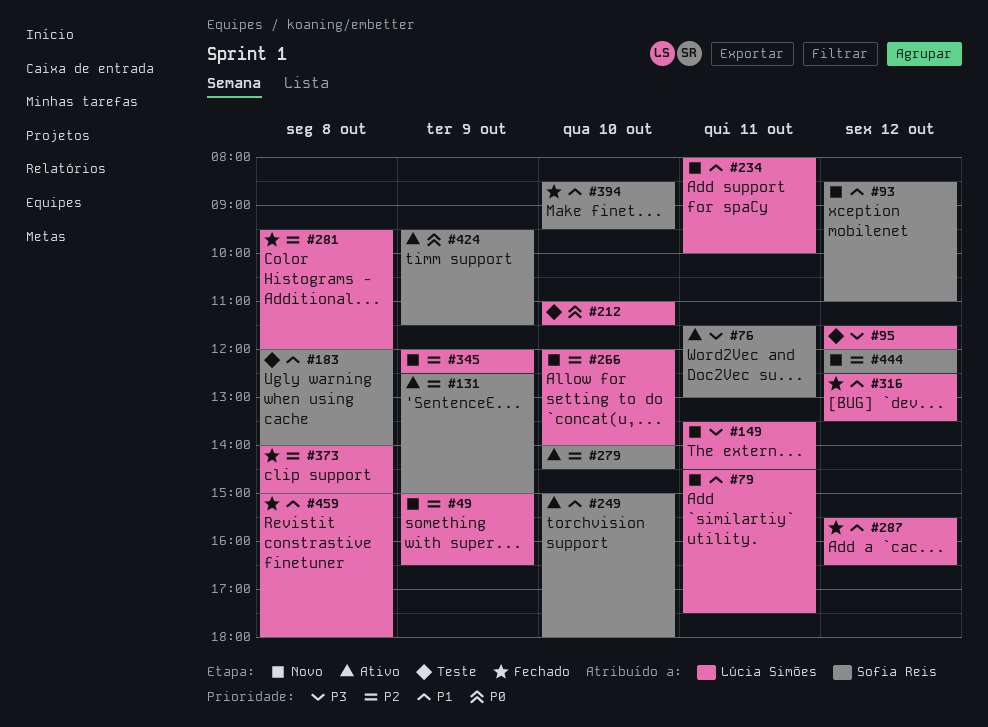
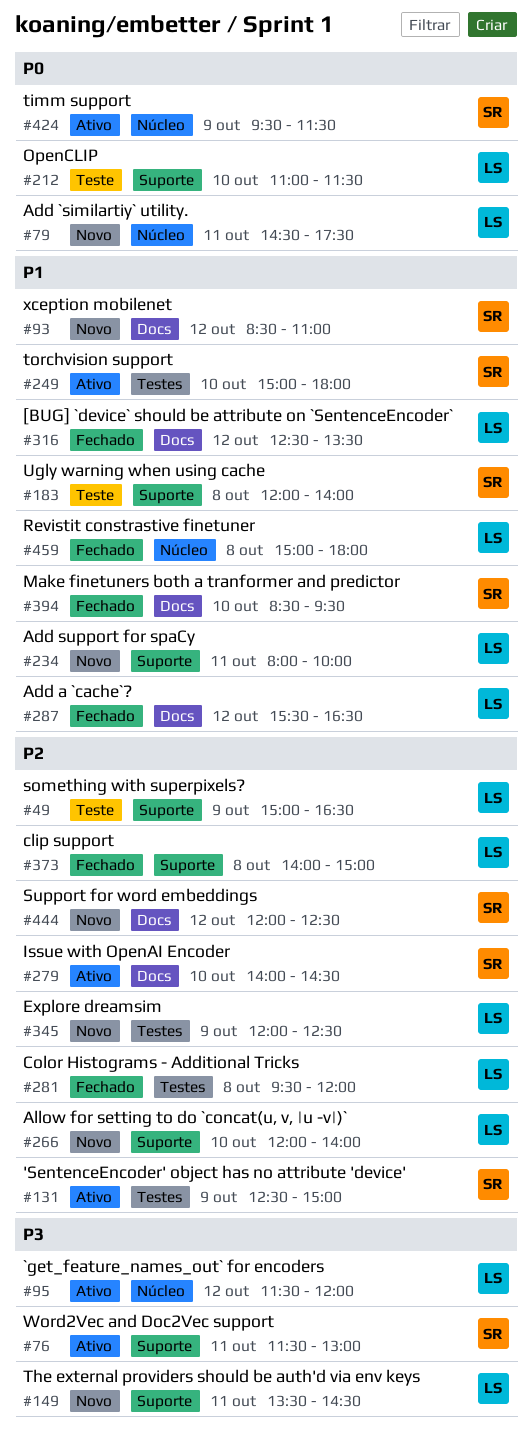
#49, status: Novo -> Teste
#79, priority: P1 -> P0
#95, status: Teste -> Ativo

